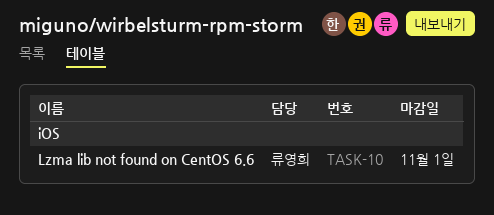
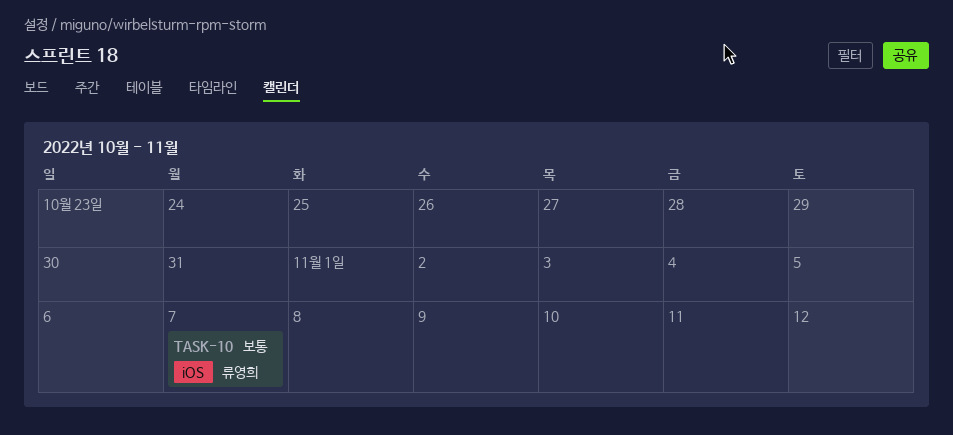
TASK-10, due: Nov 1 -> Nov 7

